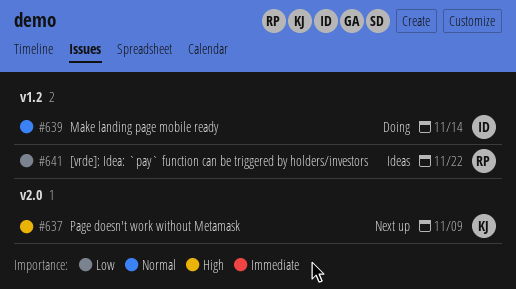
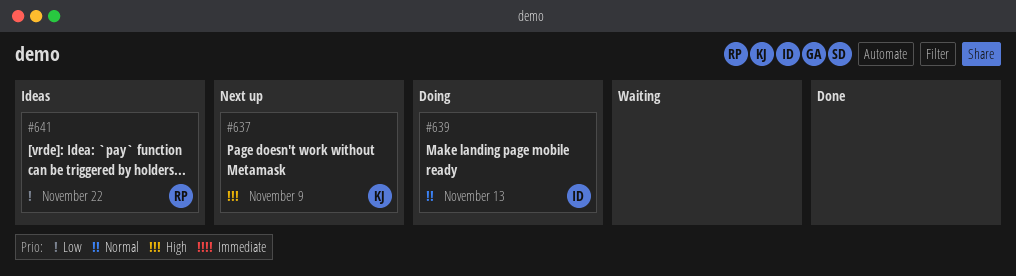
#639, due: Nov 14 -> Nov 13

